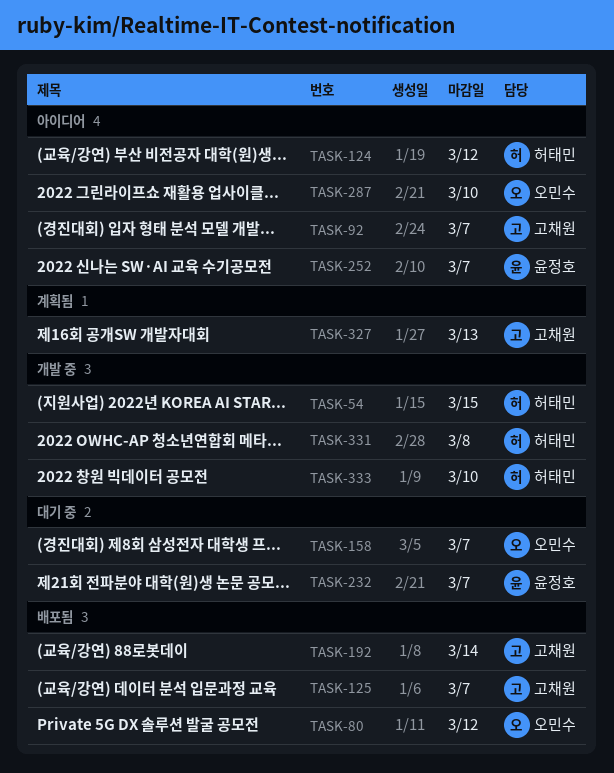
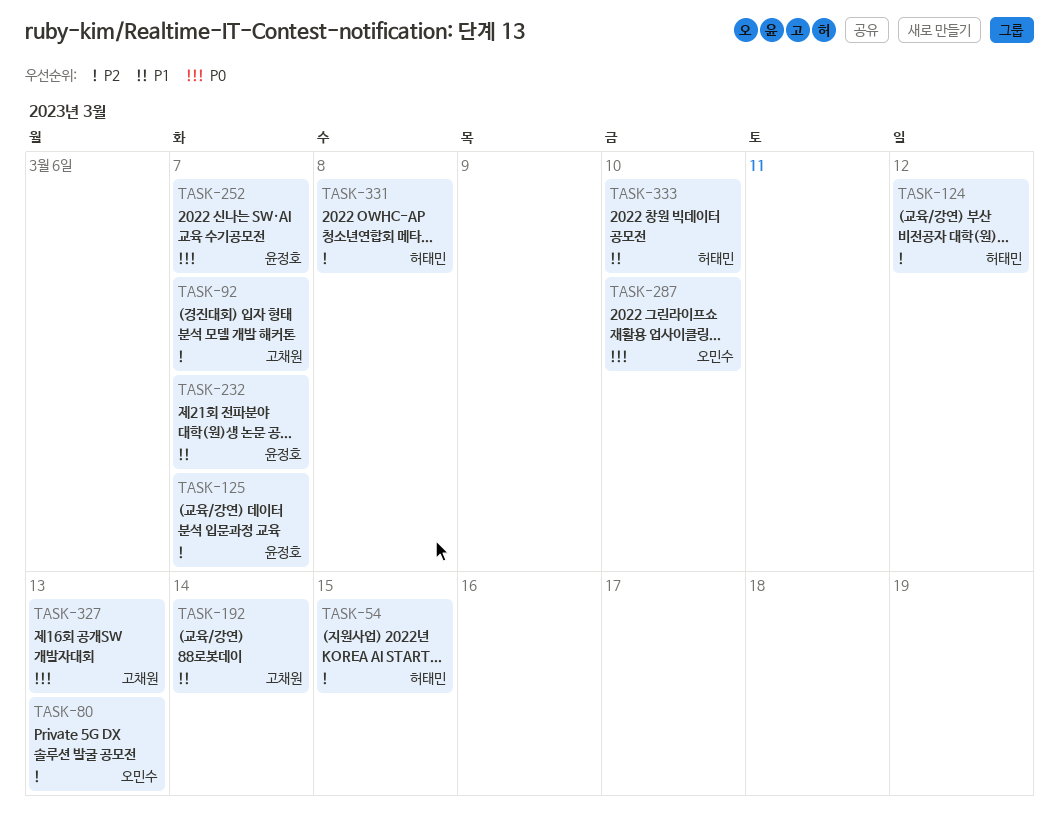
TASK-80, due: Mar 12 -> Mar 13
TASK-125, owner: 고채원 -> 윤정호
TASK-158: present -> none

